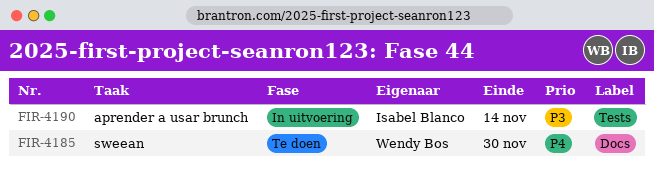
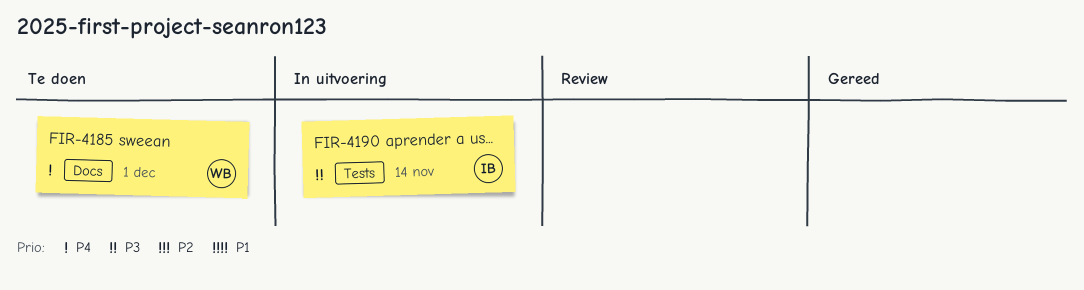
FIR-4185, due: Nov 30 -> Dec 1

